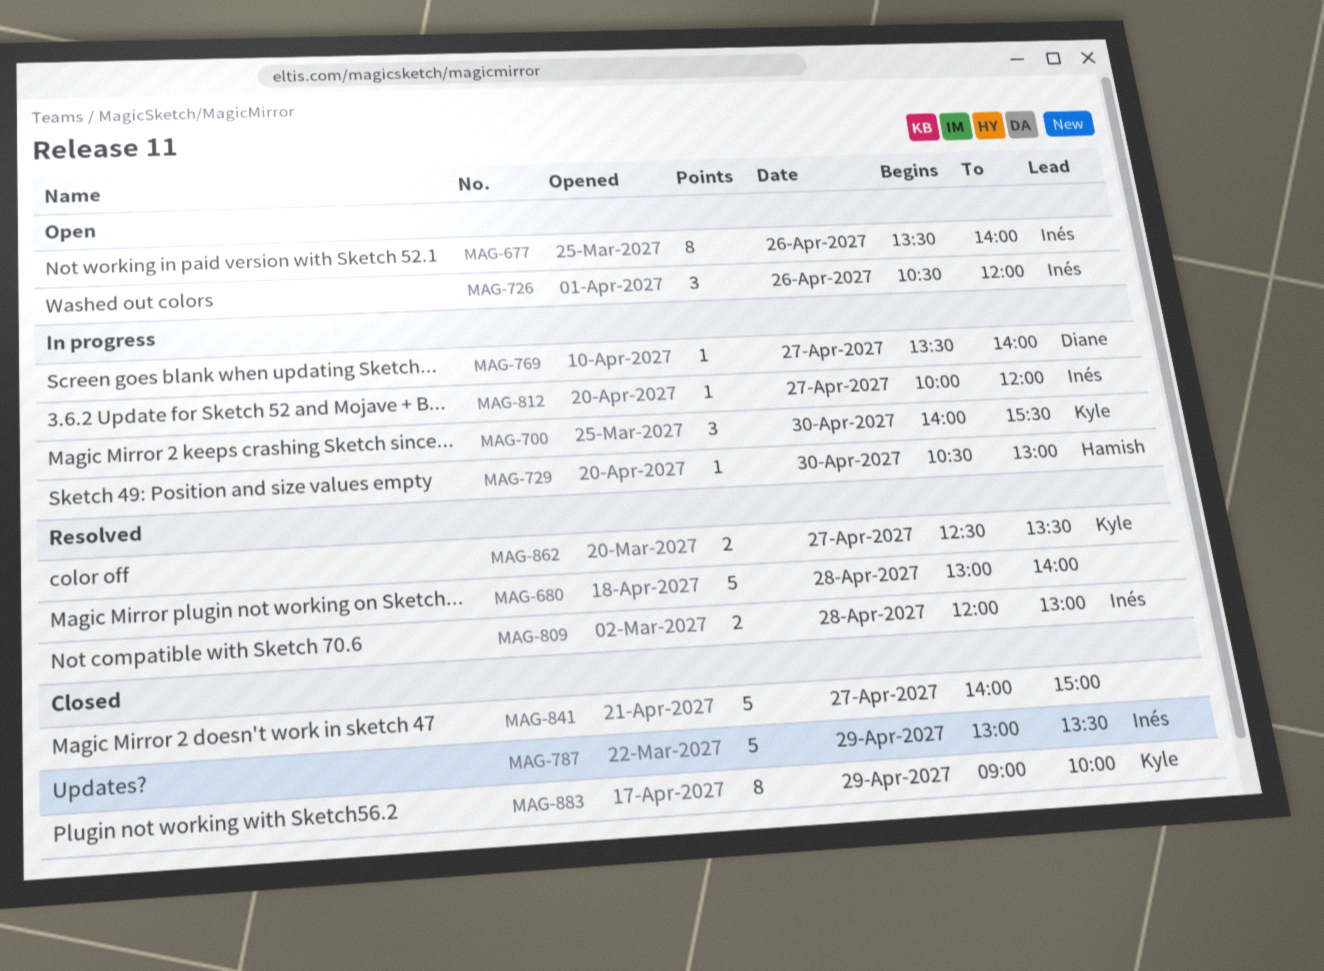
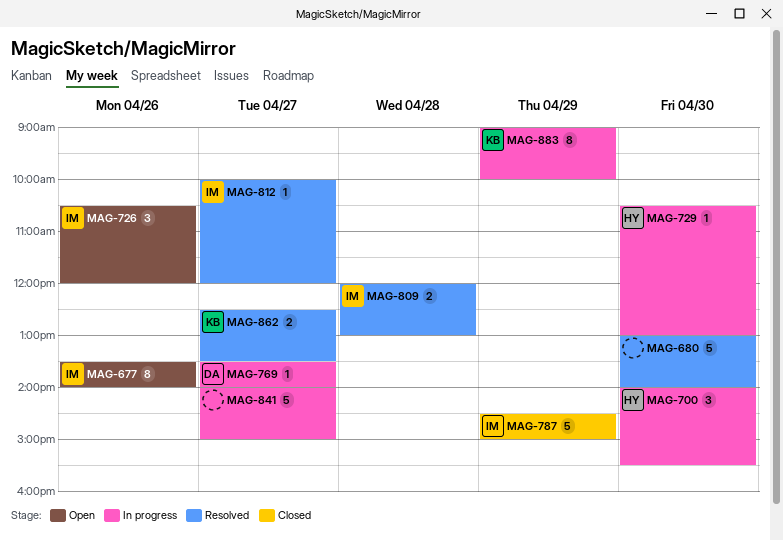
MAG-680, day: Apr 28 -> Apr 30
MAG-700, owner: Kyle -> Hamish
MAG-787, begins: 13:00 -> 14:30
MAG-787, ends: 13:30 -> 15:00
MAG-812, status: In progress -> Resolved
MAG-841, status: Closed -> In progress
MAG-883, status: Closed -> In progress

